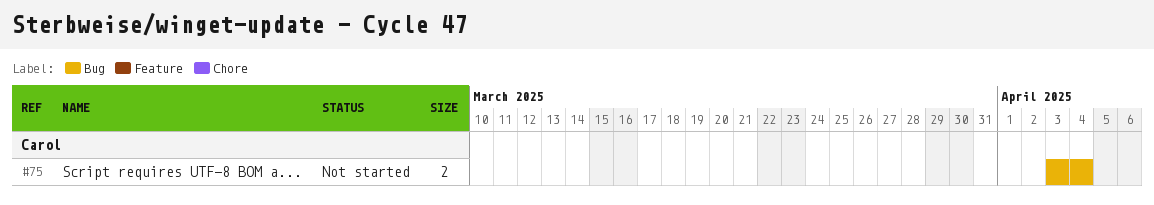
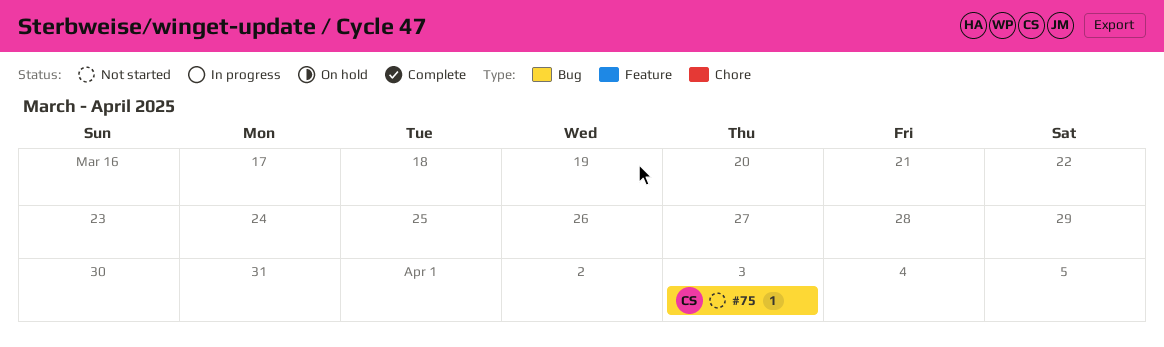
#75, estimate: 2 -> 1
#75, due: Apr 4 -> Apr 3

